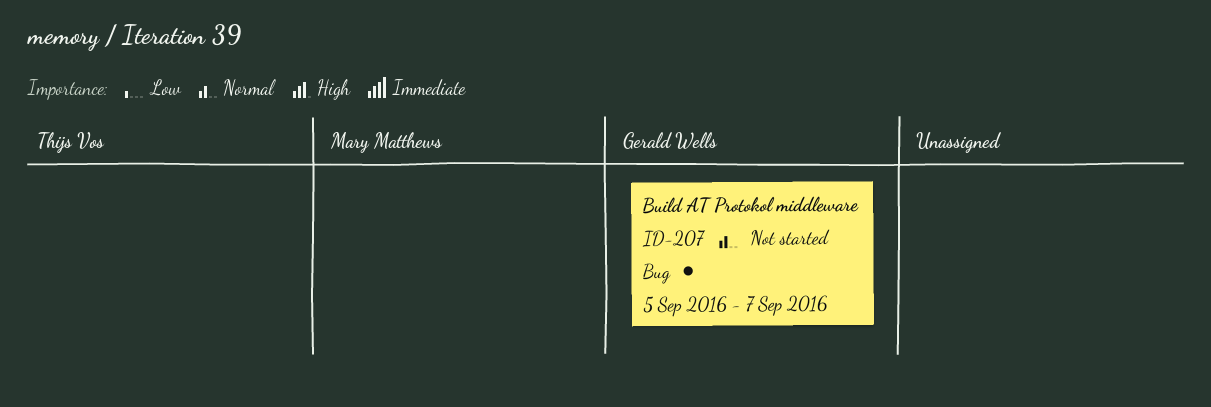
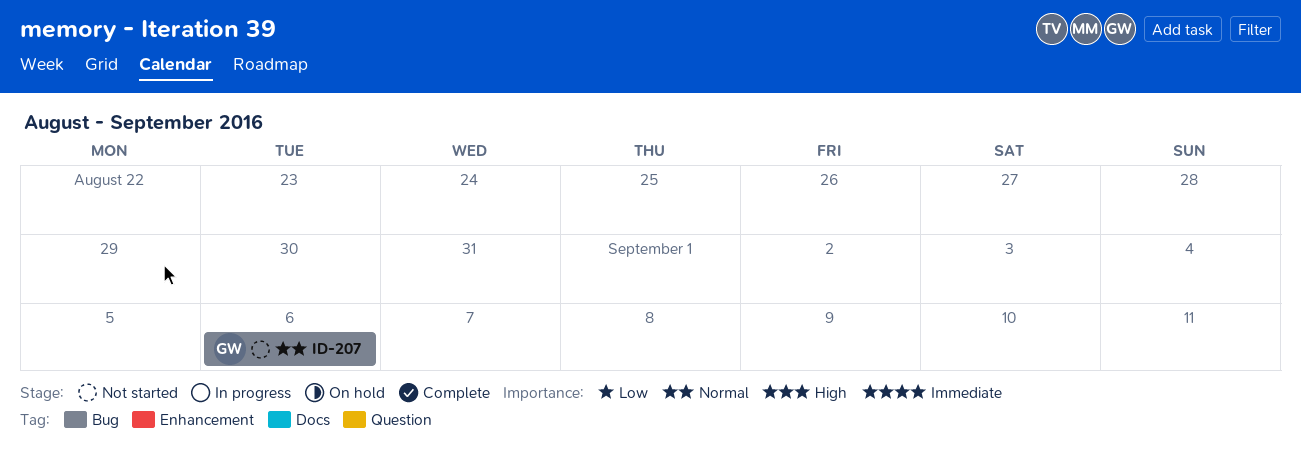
ID-207, start: Sep 5 -> Sep 6
ID-207, due: Sep 7 -> Sep 6

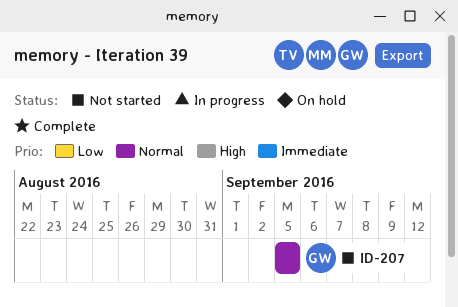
ID-207, start: Sep 6 -> Sep 5
ID-207, due: Sep 6 -> Sep 5

